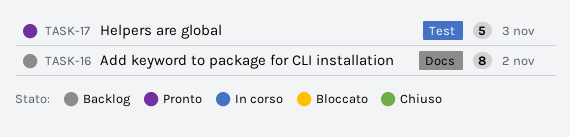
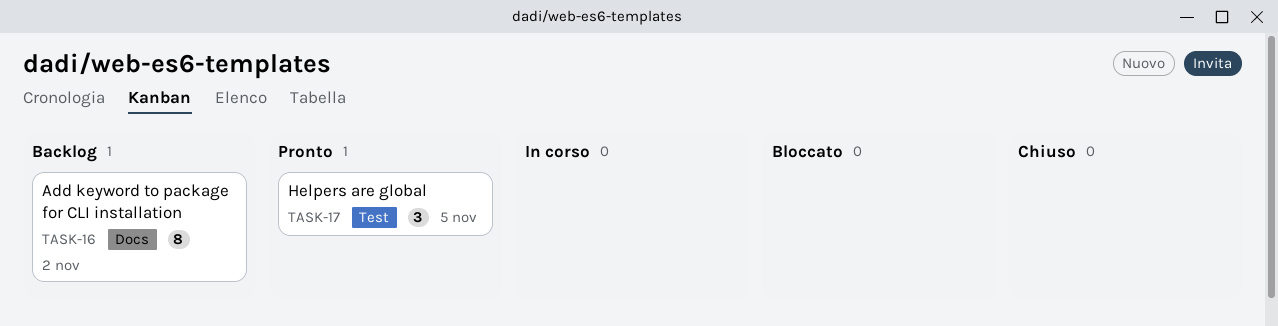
TASK-17, estimate: 5 -> 3
TASK-17, due: Nov 3 -> Nov 5

